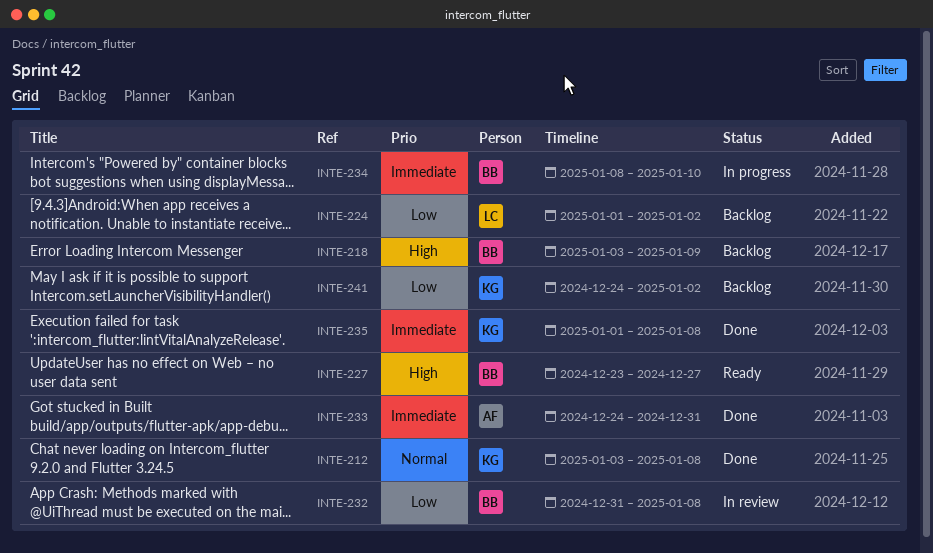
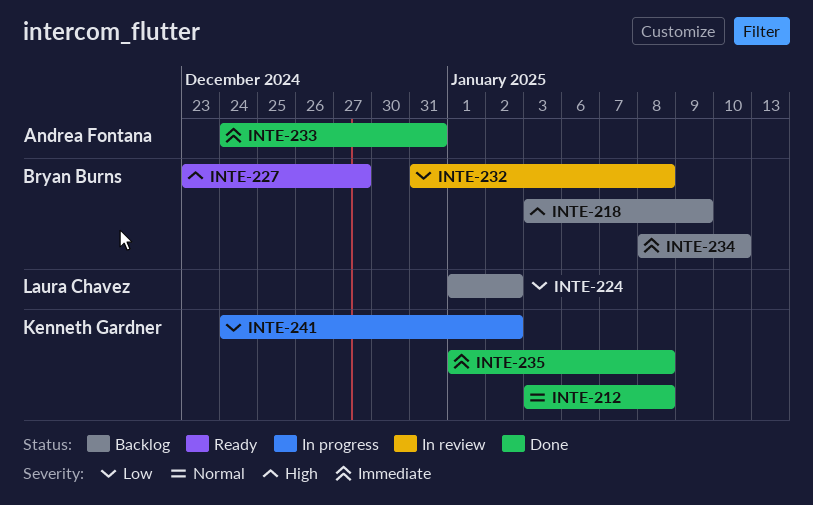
INTE-234, status: In progress -> Backlog
INTE-241, status: Backlog -> In progress

